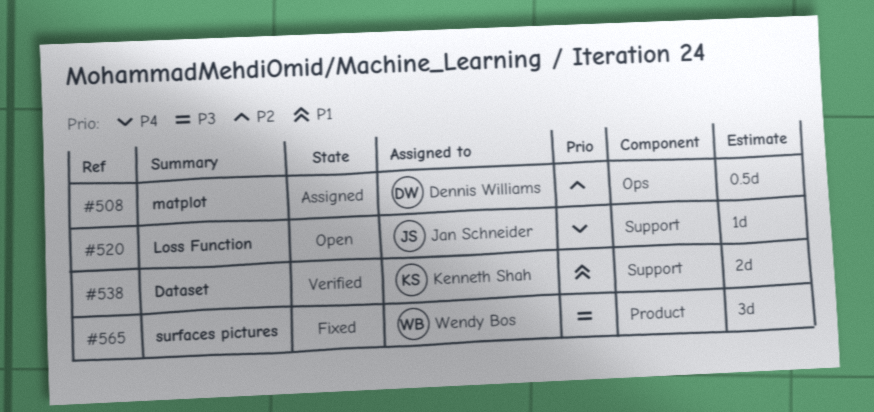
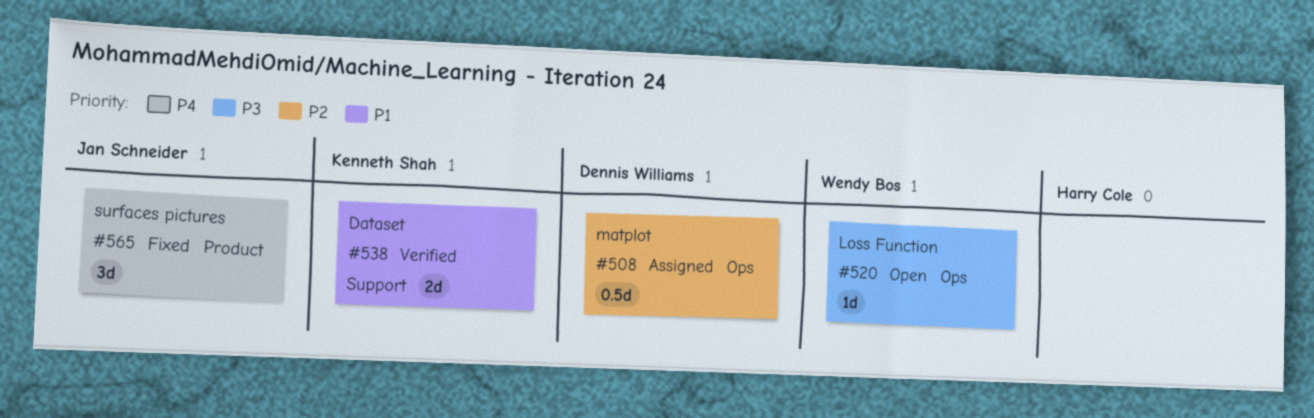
#520, owner: Jan Schneider -> Wendy Bos
#520, priority: P4 -> P3
#520, label: Support -> Ops
#565, owner: Wendy Bos -> Jan Schneider
#565, priority: P3 -> P4

